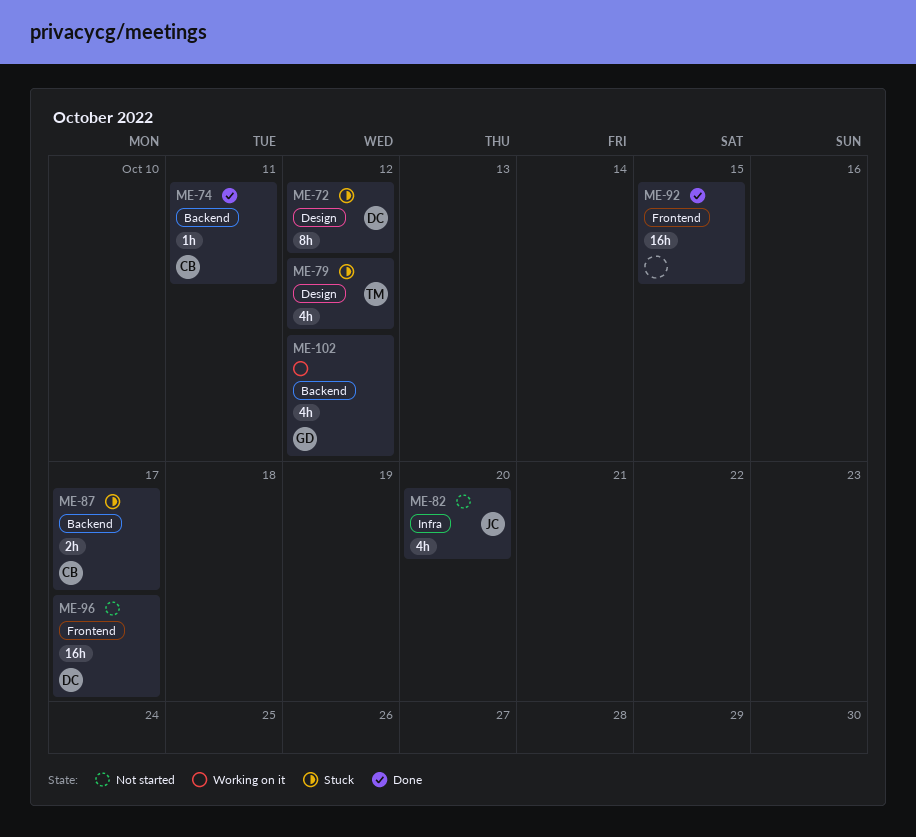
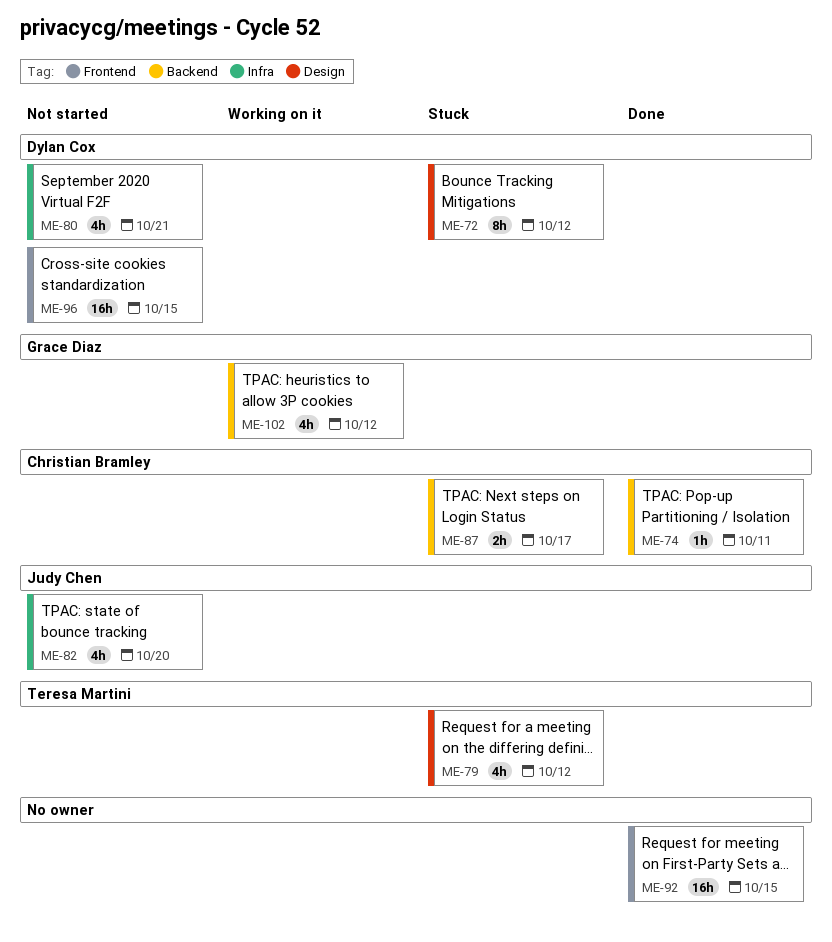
ME-80: none -> present
ME-96, due: Oct 17 -> Oct 15

